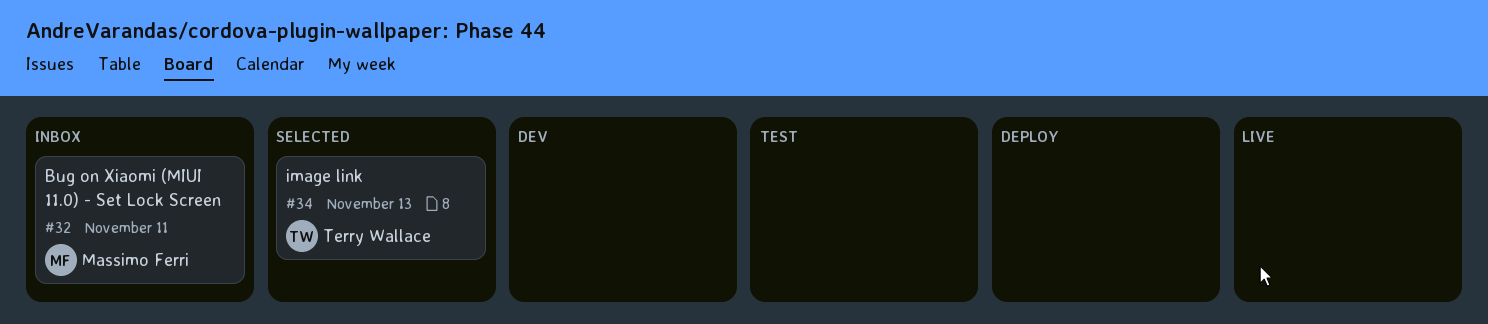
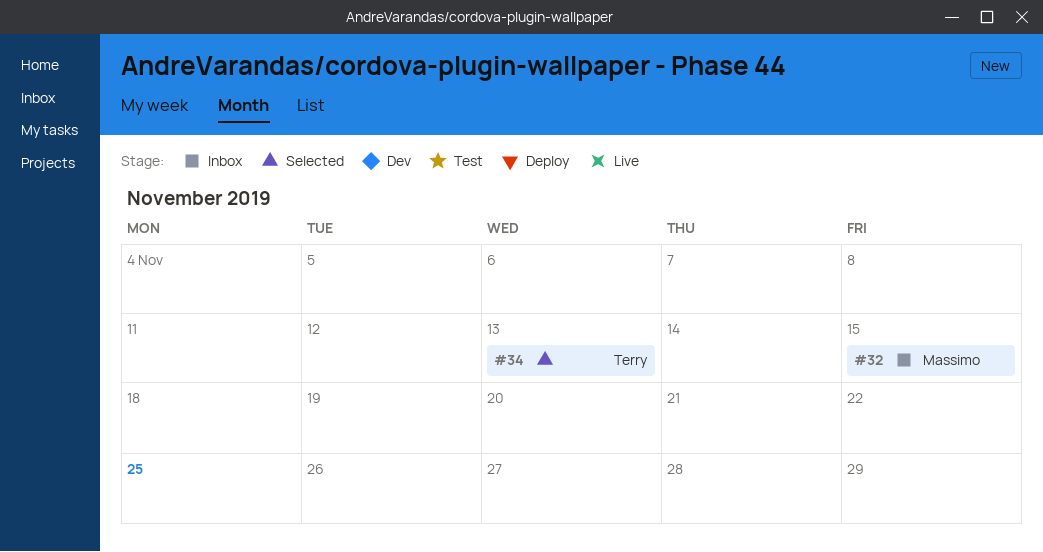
#32, due: Nov 11 -> Nov 15

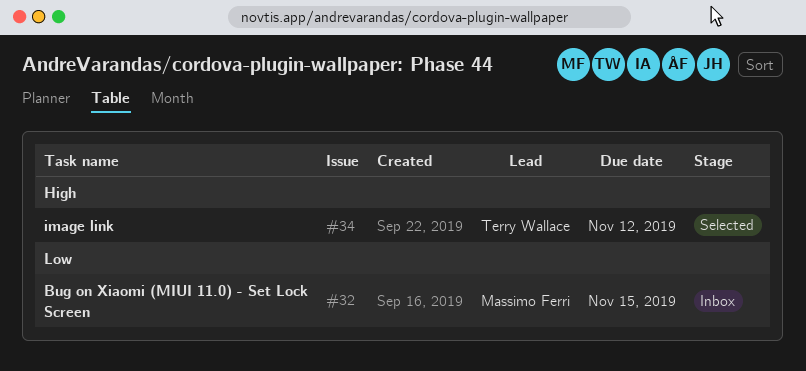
#34, due: Nov 13 -> Nov 12

